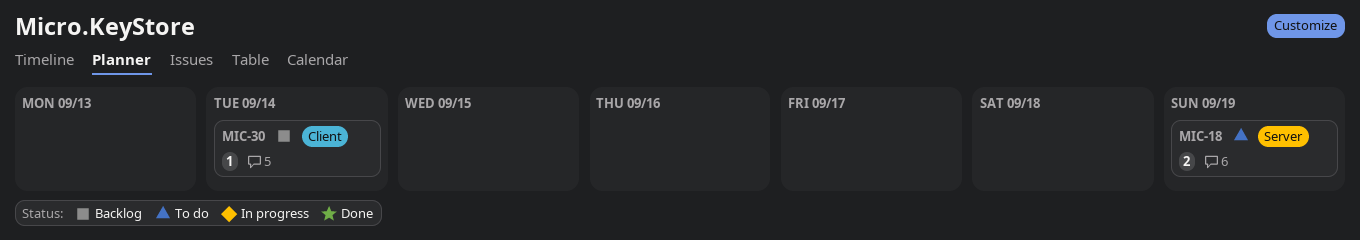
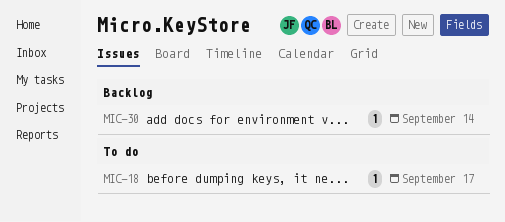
MIC-18, estimate: 2 -> 1
MIC-18, due: Sep 19 -> Sep 17

